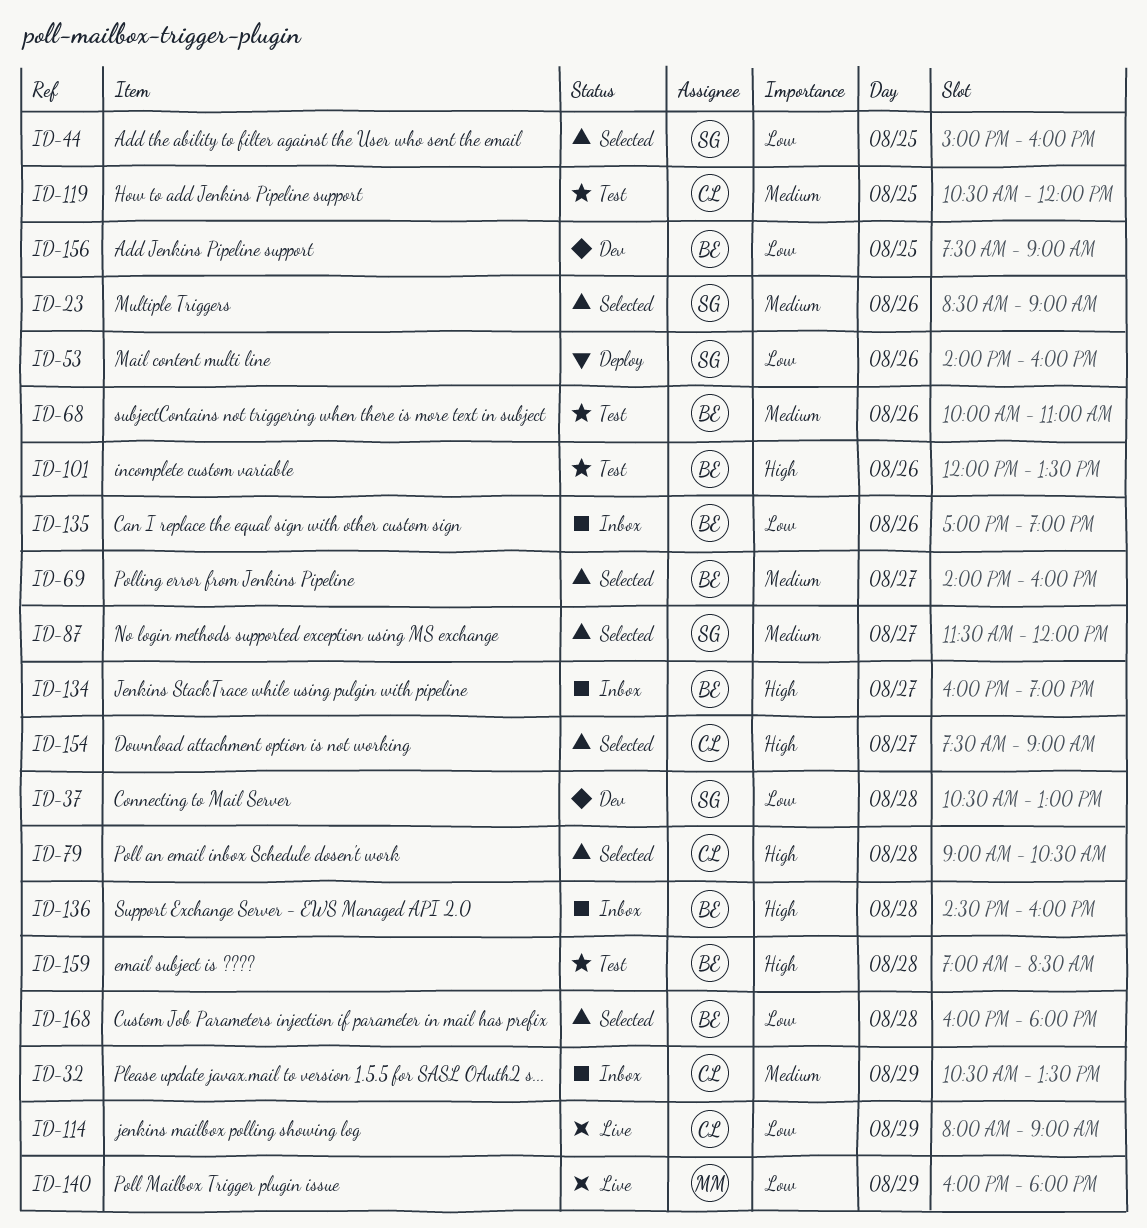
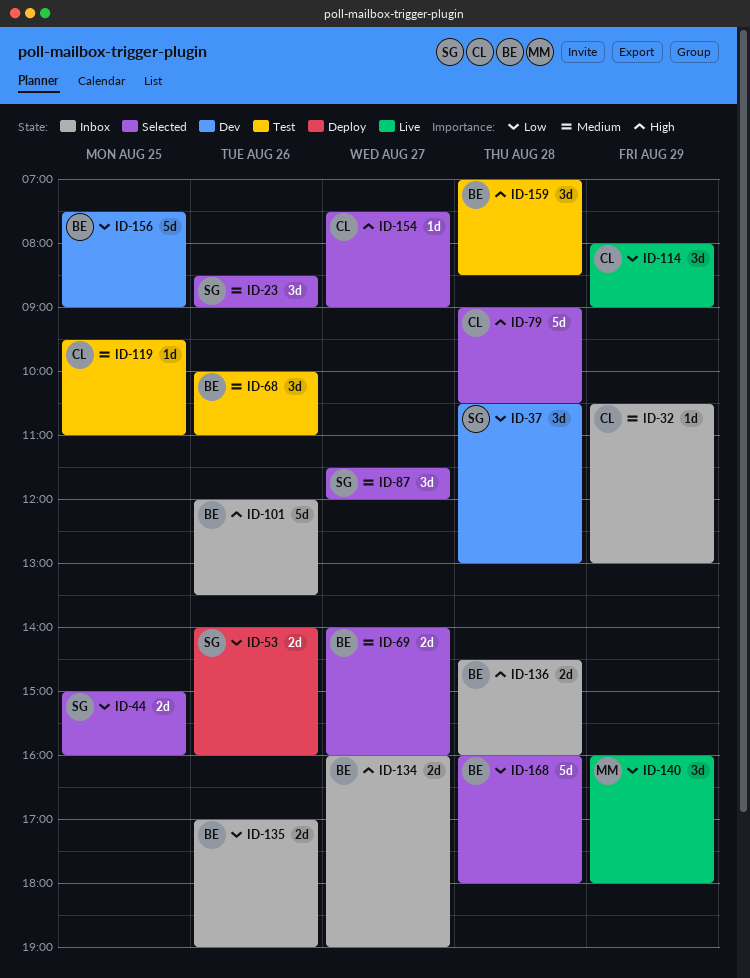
ID-32, ends: 13:30 -> 13:00
ID-101, status: Test -> Inbox
ID-119, begins: 10:30 -> 09:30
ID-119, ends: 12:00 -> 11:00

